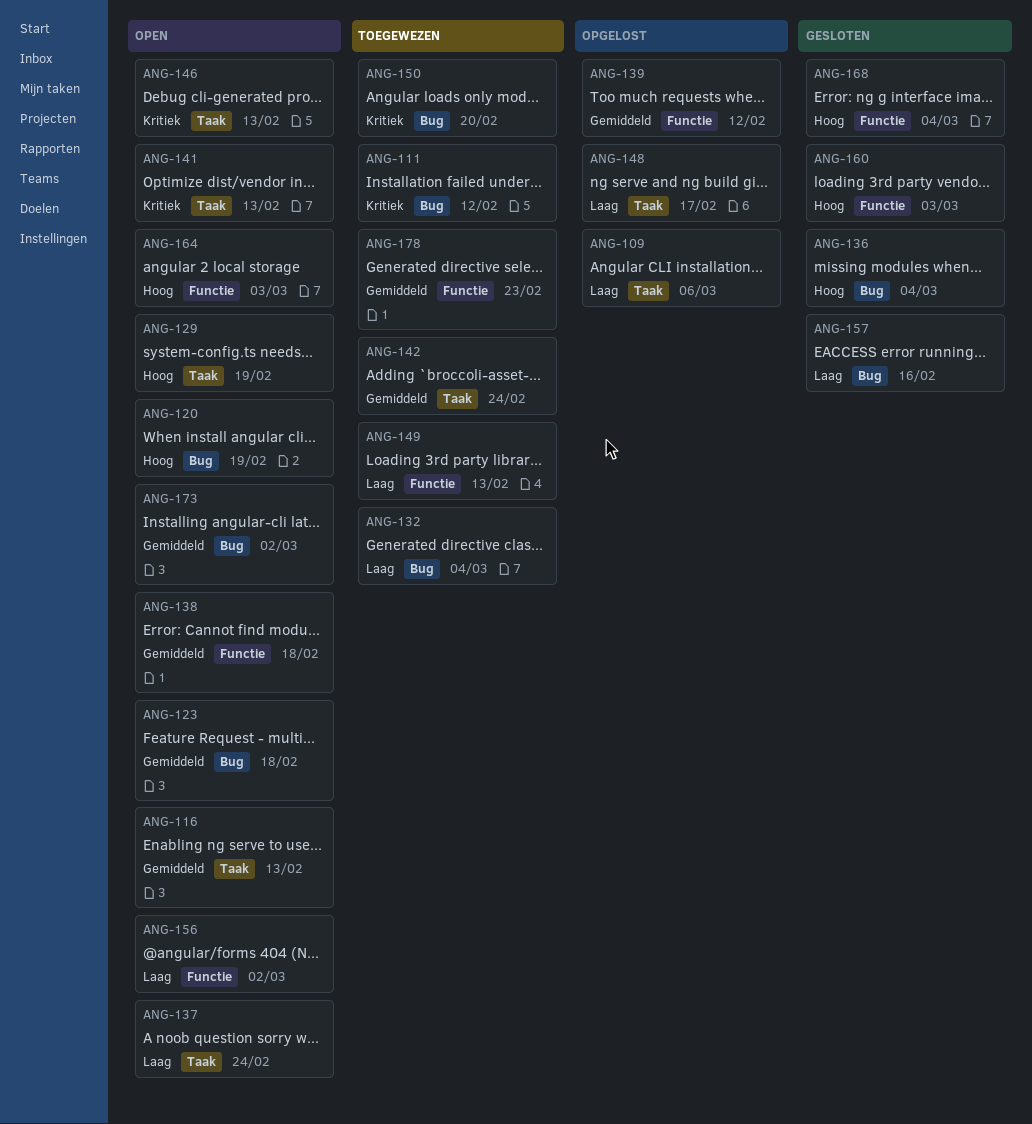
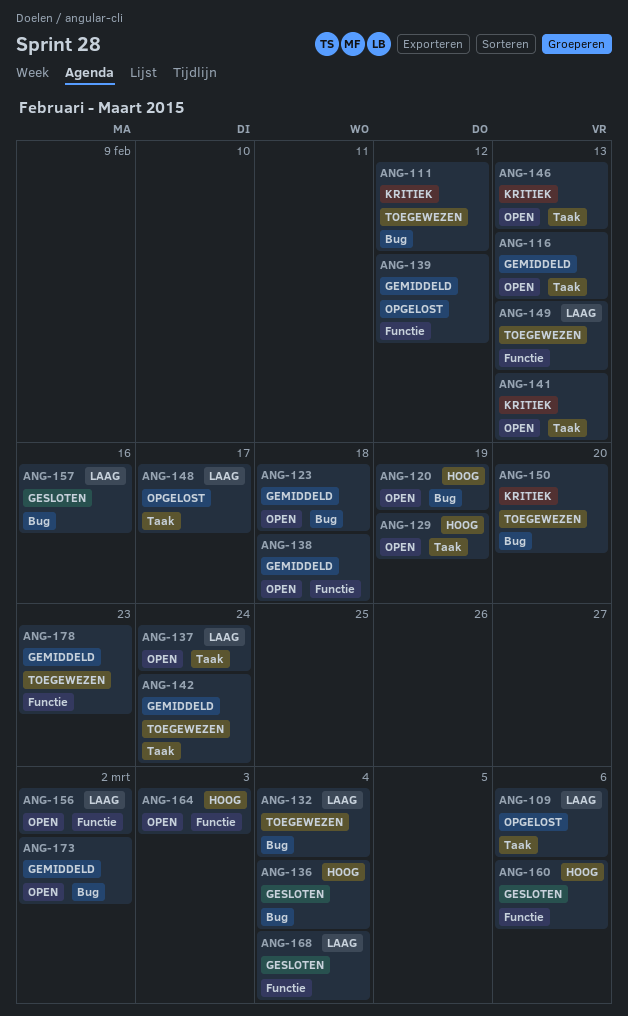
ANG-160, due: Mar 3 -> Mar 6
ANG-168, priority: Hoog -> Laag

